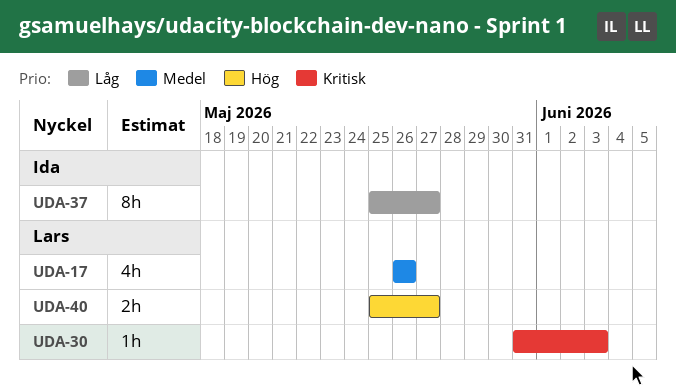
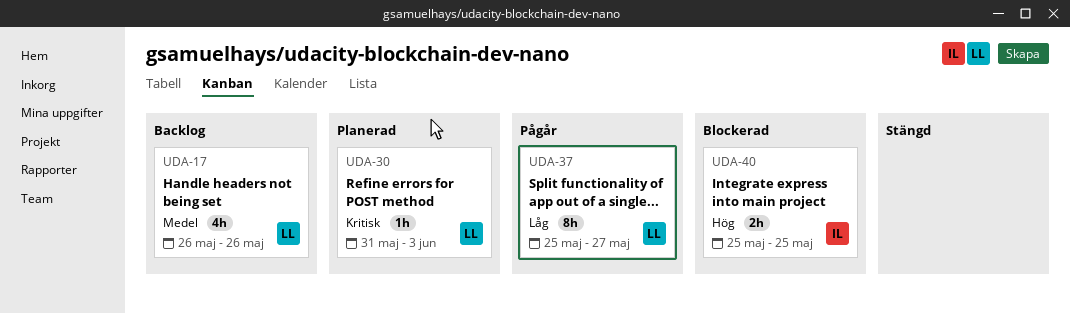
UDA-37, owner: Ida -> Lars
UDA-40, owner: Lars -> Ida
UDA-40, due: May 27 -> May 25

